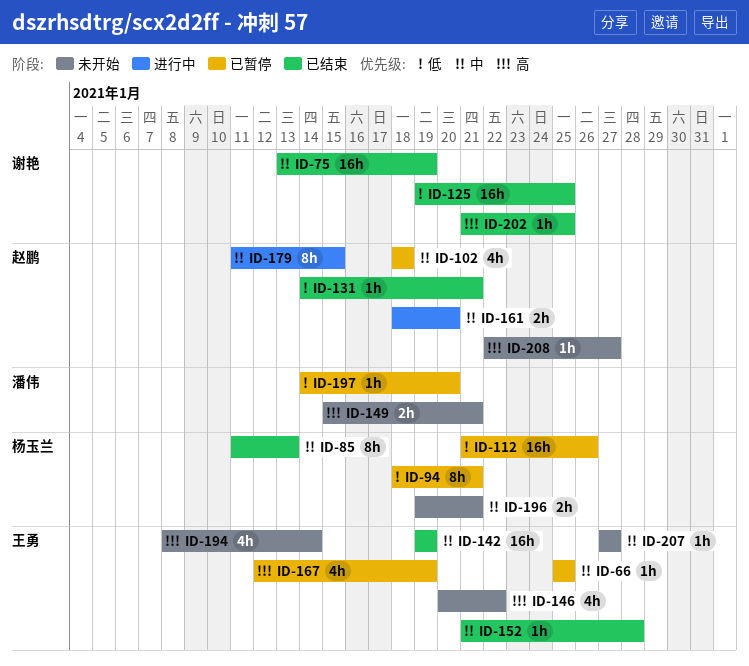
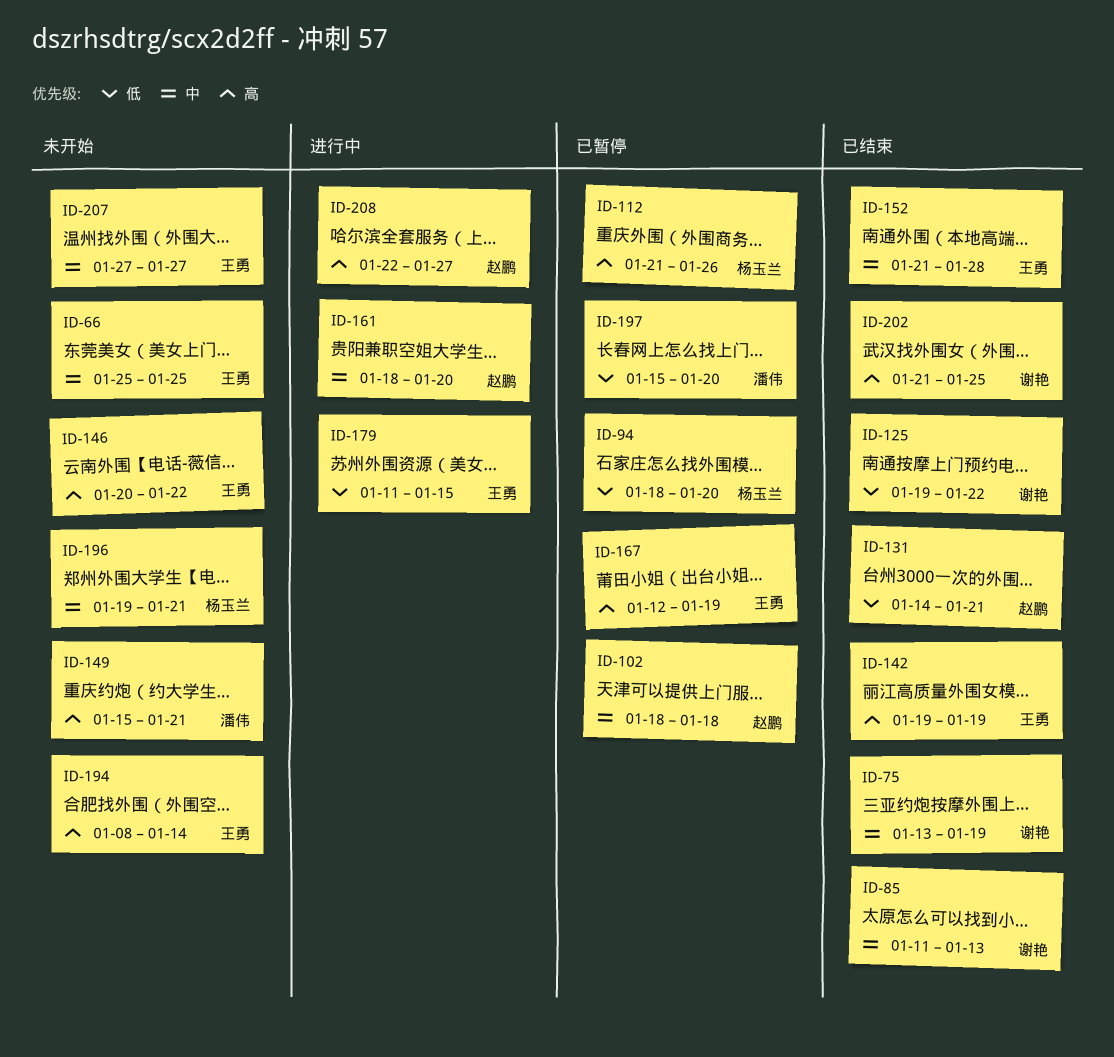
ID-66, status: 已暂停 -> 未开始
ID-85, owner: 杨玉兰 -> 谢艳
ID-94, due: Jan 21 -> Jan 20
ID-112, priority: 低 -> 高
ID-125, due: Jan 25 -> Jan 22
ID-142, priority: 中 -> 高
ID-179, owner: 赵鹏 -> 王勇
ID-179, priority: 中 -> 低
ID-197, start: Jan 14 -> Jan 15
ID-208, status: 未开始 -> 进行中

